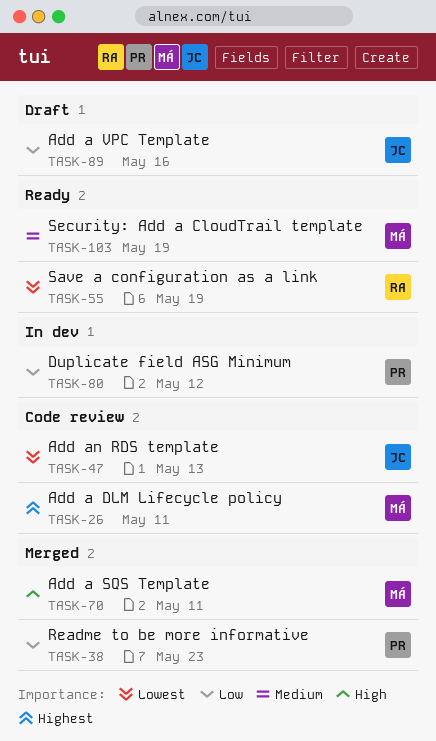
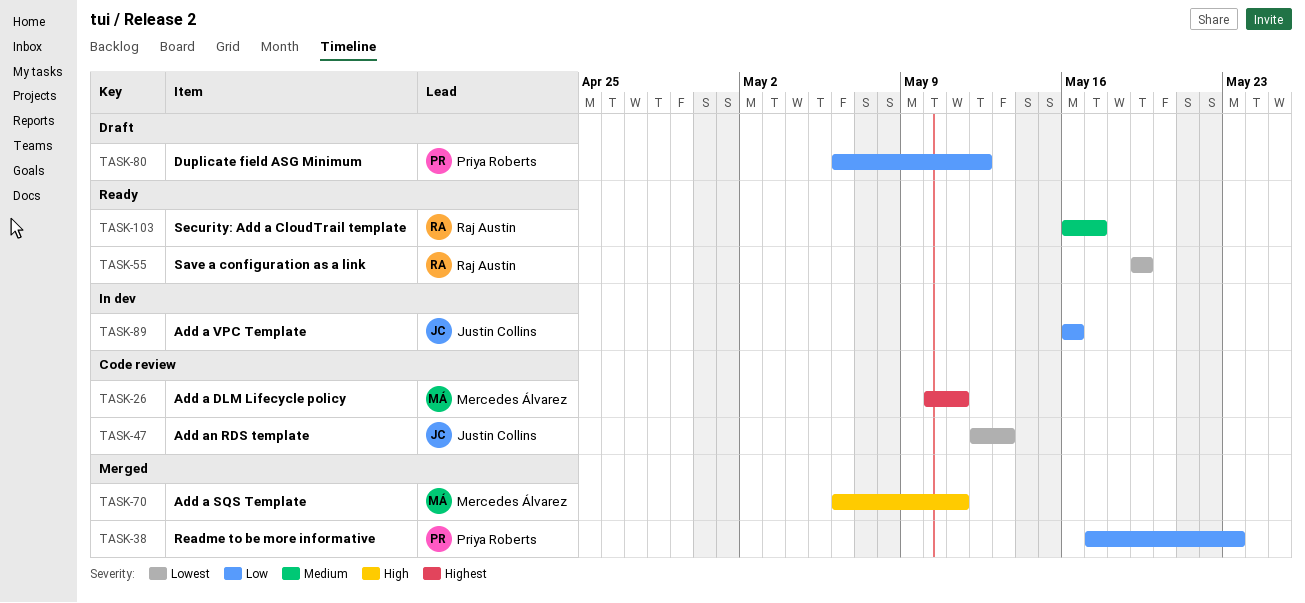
TASK-80, status: In dev -> Draft
TASK-89, status: Draft -> In dev
TASK-103, owner: Mercedes Álvarez -> Raj Austin
TASK-103, due: May 19 -> May 17

